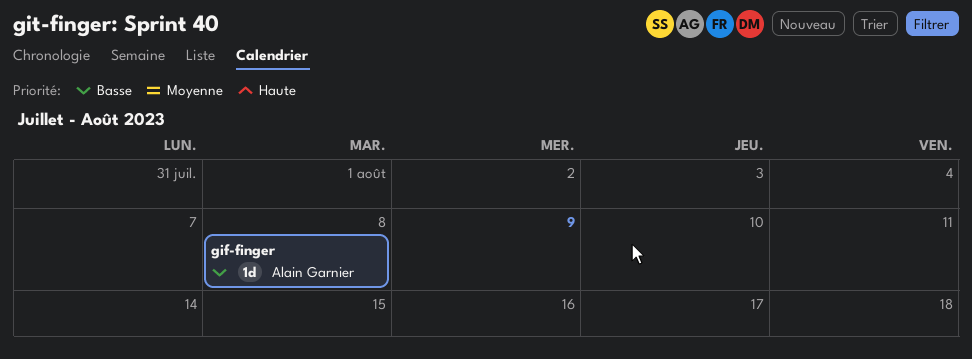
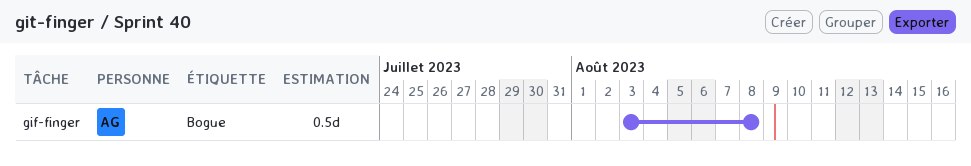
gif-finger, estimate: 1d -> 0.5d

